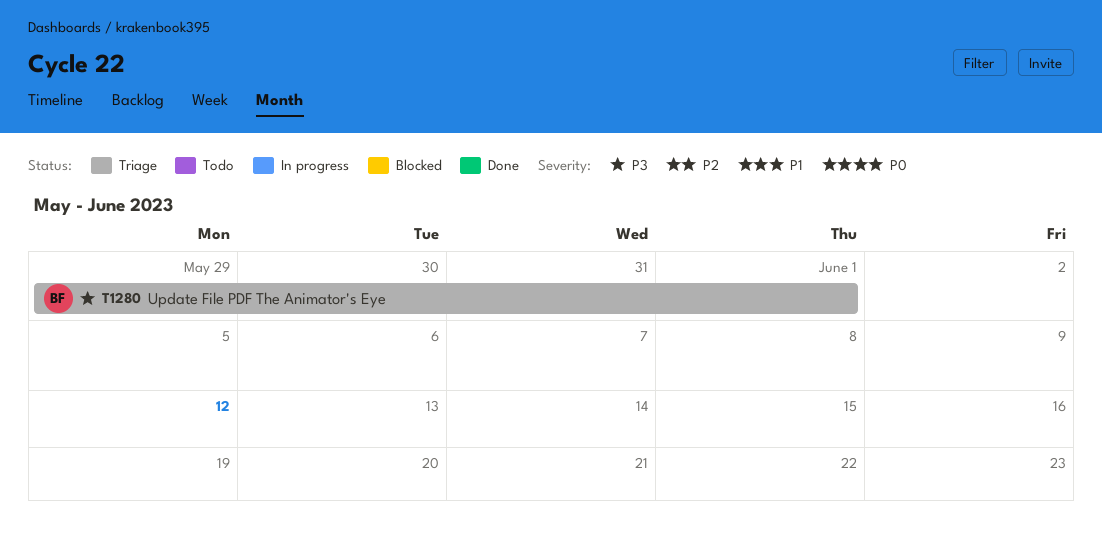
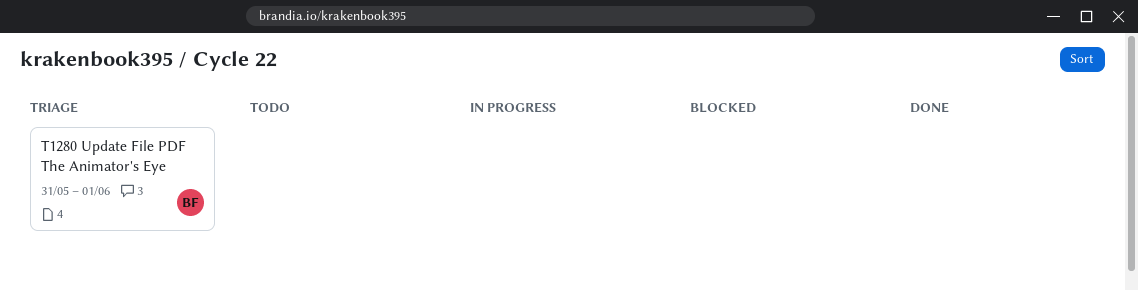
T1280, start: May 29 -> May 31

